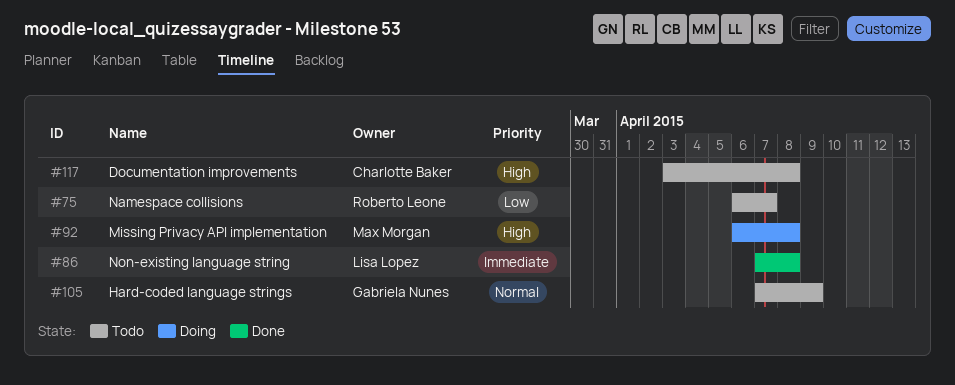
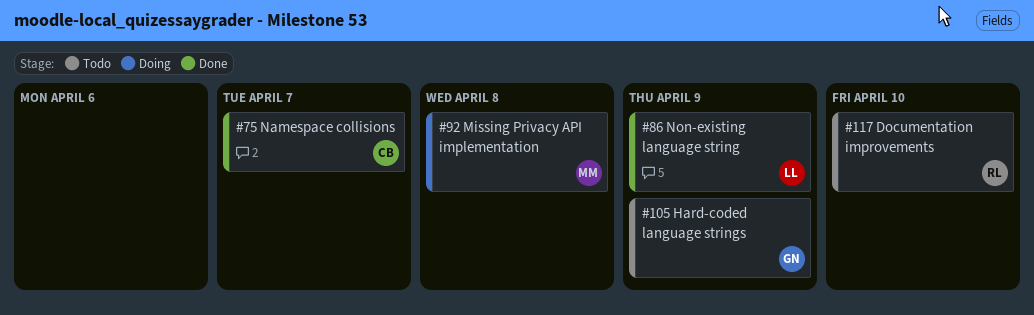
#75, status: Todo -> Done
#75, owner: Roberto Leone -> Charlotte Baker
#86, due: Apr 8 -> Apr 9
#117, owner: Charlotte Baker -> Roberto Leone
#117, due: Apr 8 -> Apr 10

